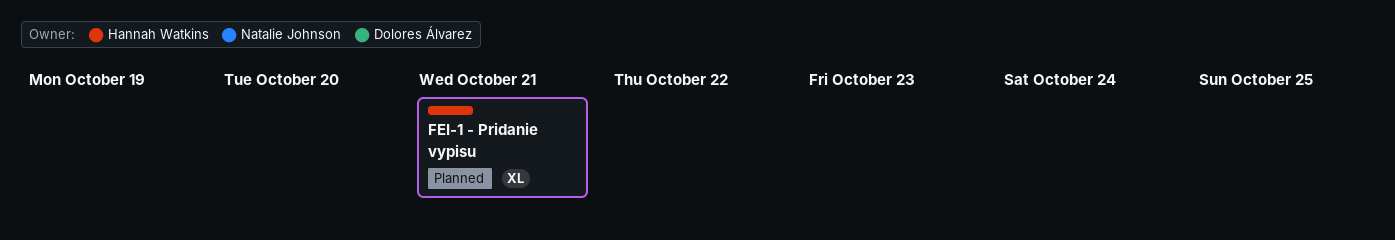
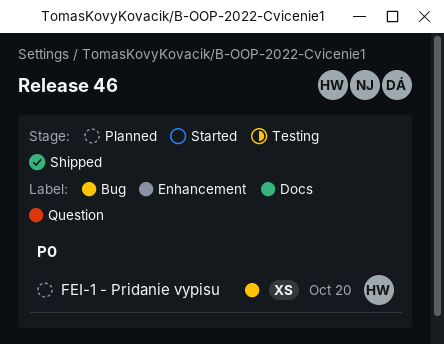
FEI-1 - Pridanie vypisu, estimate: XL -> XS
FEI-1 - Pridanie vypisu, due: Oct 21 -> Oct 20

